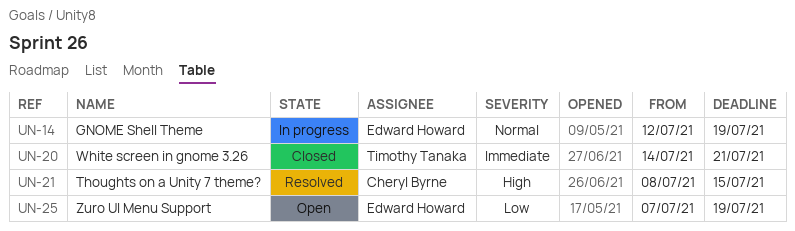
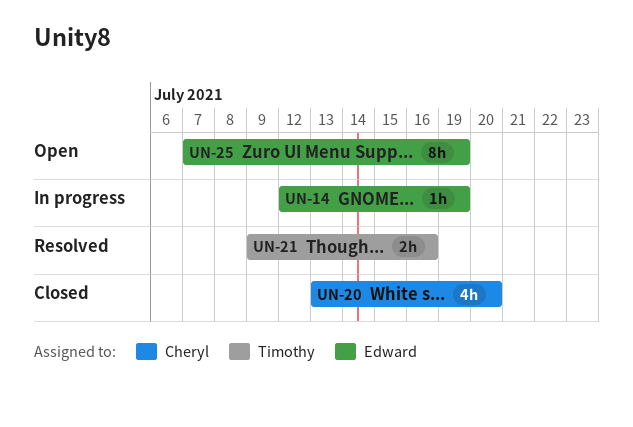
UN-20, owner: Timothy Tanaka -> Cheryl Byrne
UN-20, start: Jul 14 -> Jul 13
UN-20, due: Jul 21 -> Jul 20
UN-21, owner: Cheryl Byrne -> Timothy Tanaka
UN-21, start: Jul 8 -> Jul 9
UN-21, due: Jul 15 -> Jul 16

